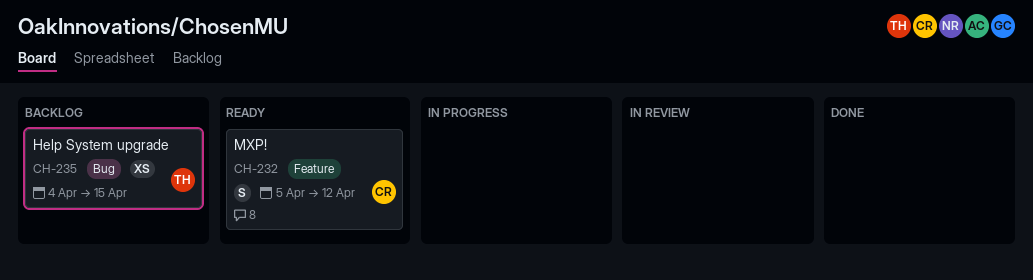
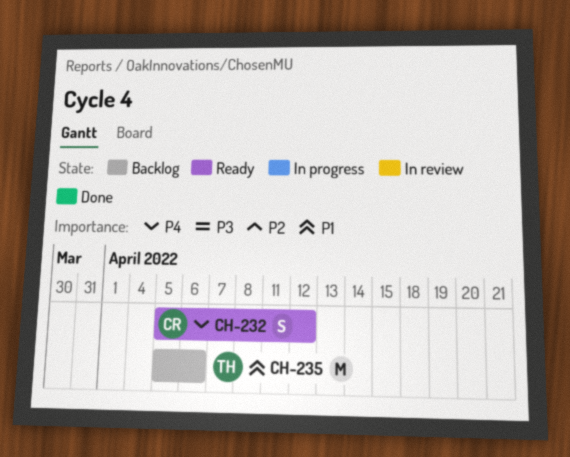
CH-235, estimate: XS -> M
CH-235, start: Apr 4 -> Apr 5
CH-235, due: Apr 15 -> Apr 6

